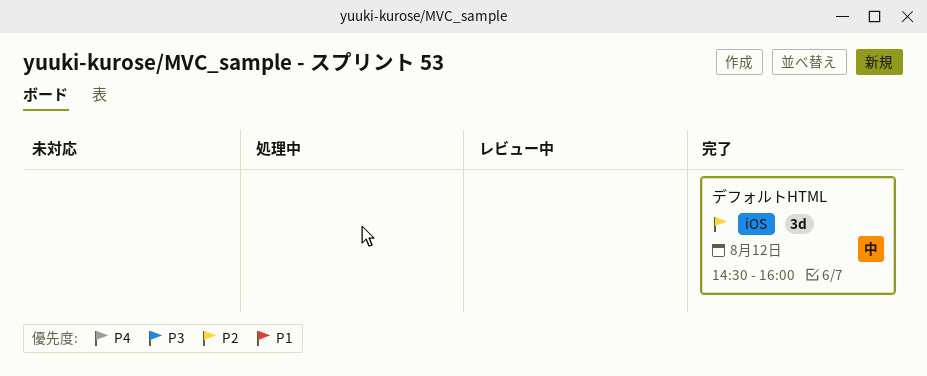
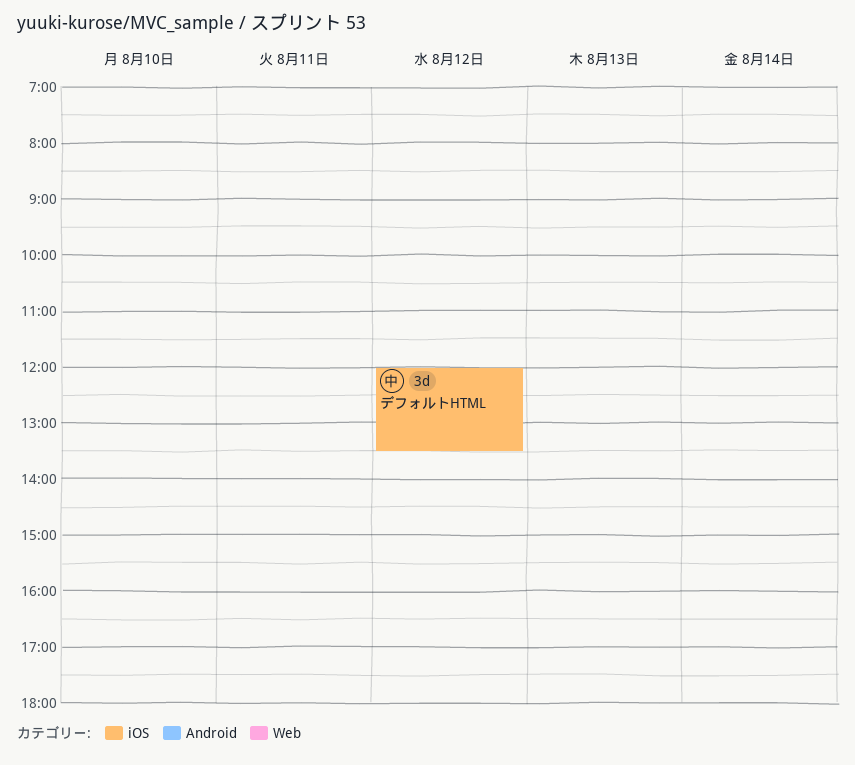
デフォルトHTML, begins: 14:30 -> 12:00
デフォルトHTML, ends: 16:00 -> 13:30

